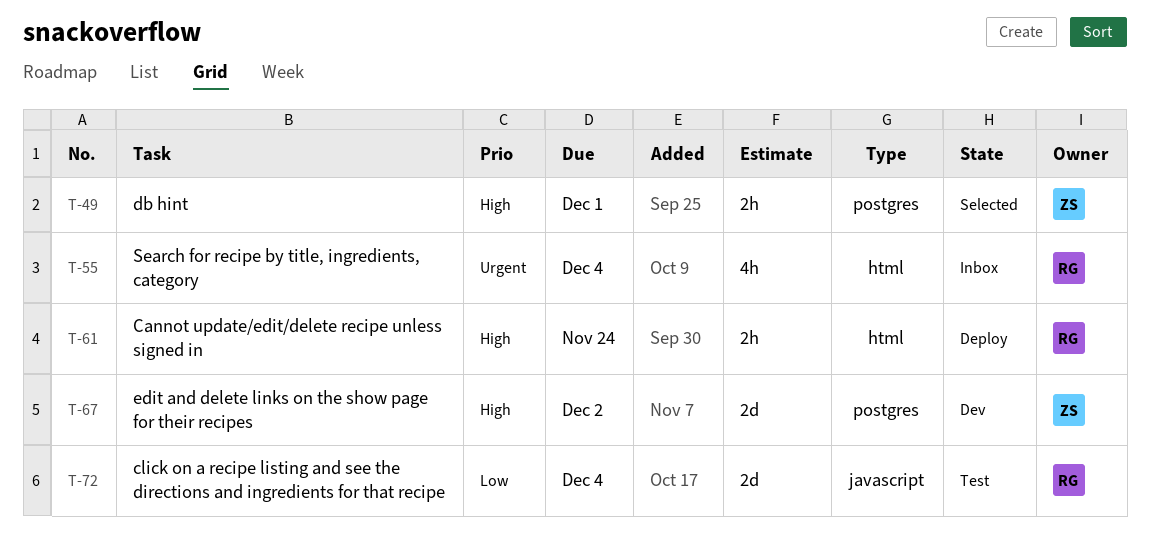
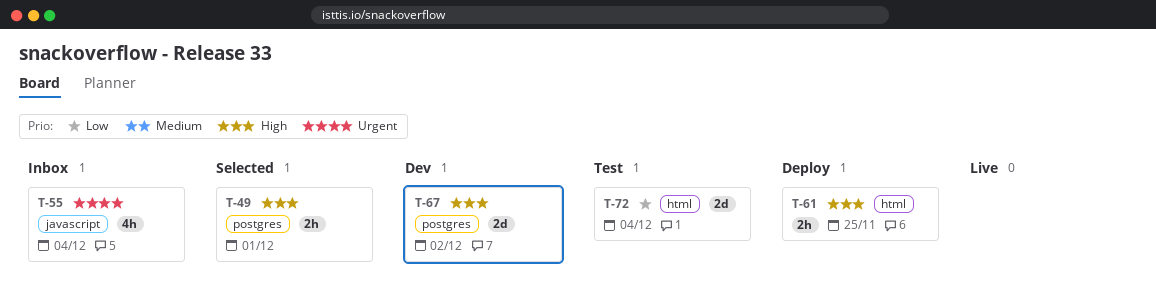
T-55, label: html -> javascript
T-61, due: Nov 24 -> Nov 25
T-72, label: javascript -> html

